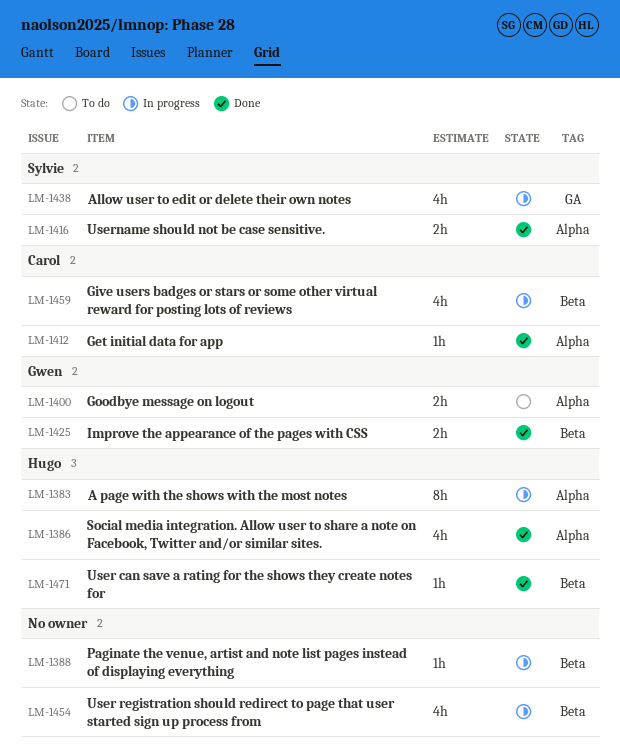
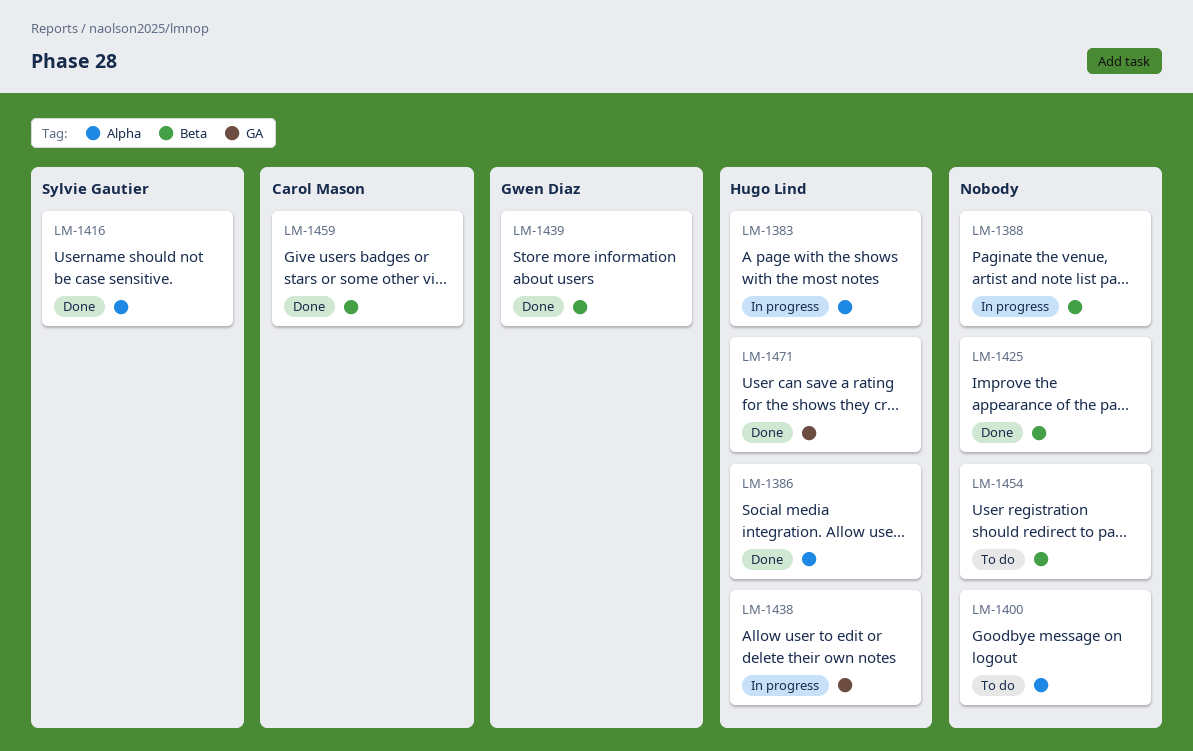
LM-1400, owner: Gwen Diaz -> none
LM-1412: present -> none
LM-1425, owner: Gwen Diaz -> none
LM-1438, owner: Sylvie Gautier -> Hugo Lind
LM-1439: none -> present
LM-1454, status: In progress -> To do
LM-1459, status: In progress -> Done
LM-1471, label: Beta -> GA

